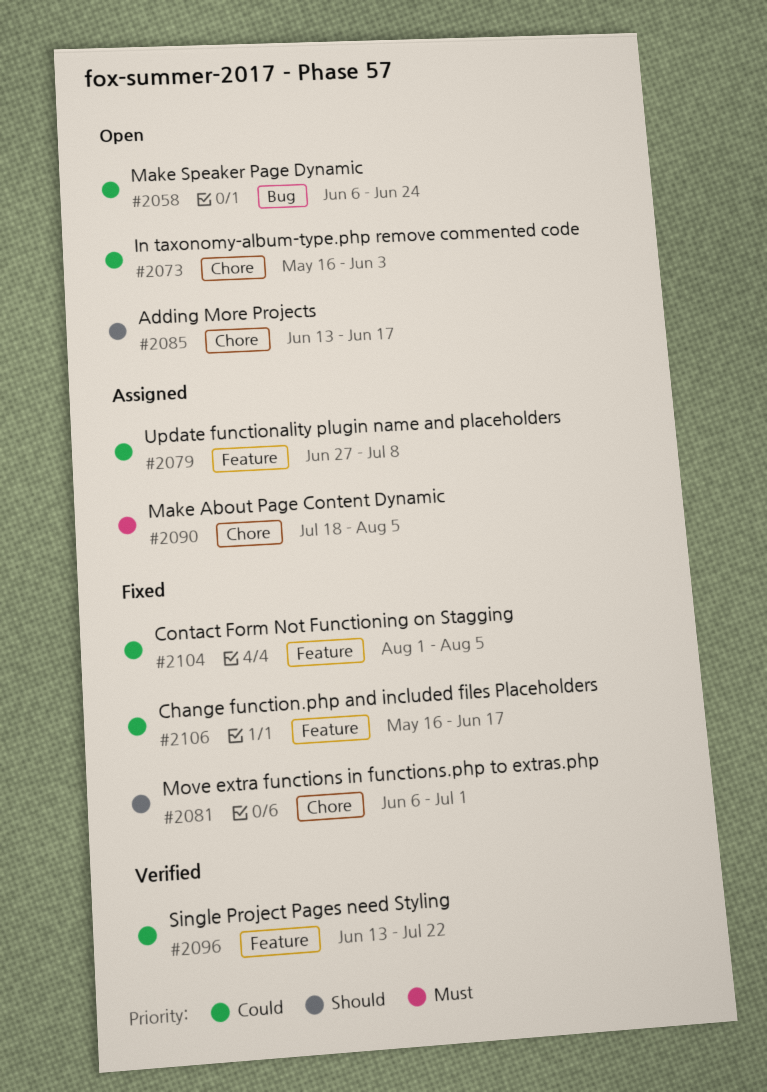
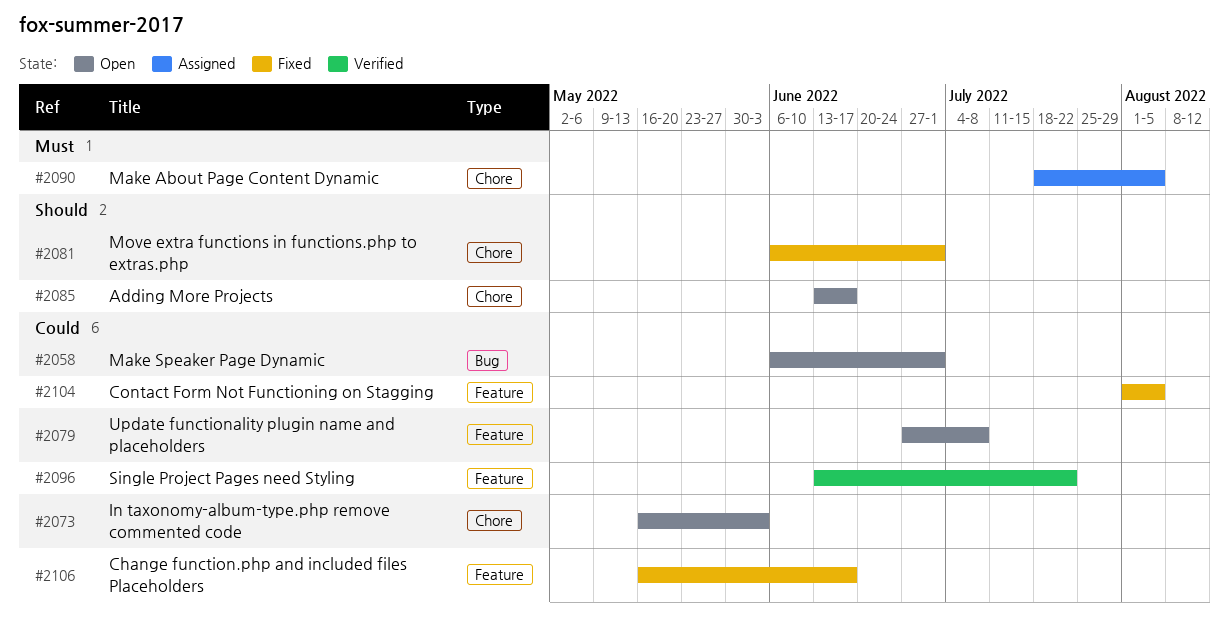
#2058, due: Jun 24 -> Jul 1
#2079, status: Assigned -> Open

